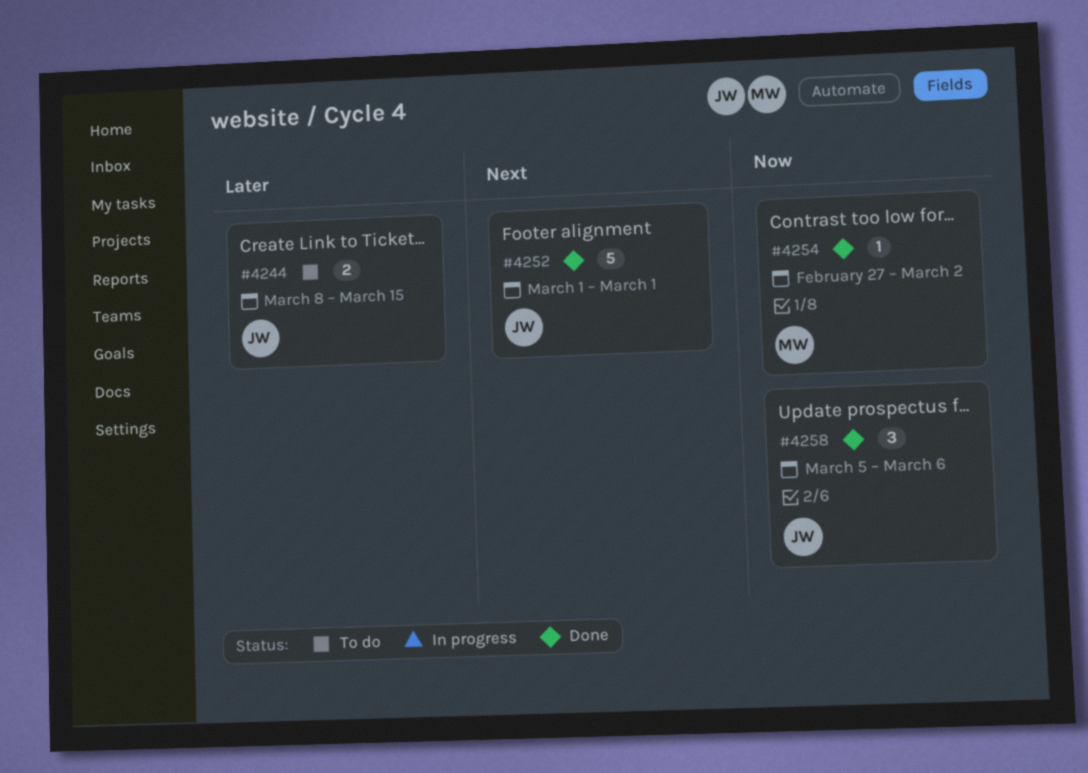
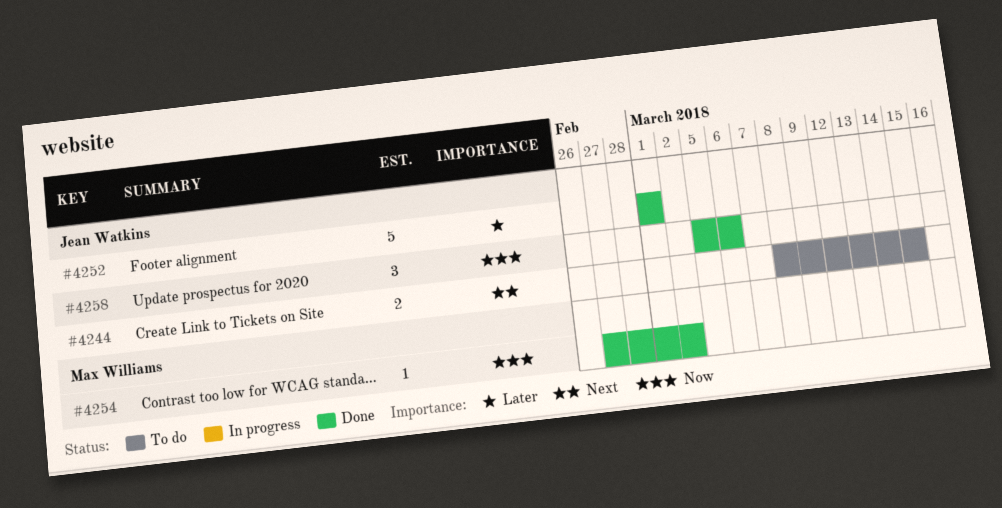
#4244, priority: Later -> Next
#4252, priority: Next -> Later

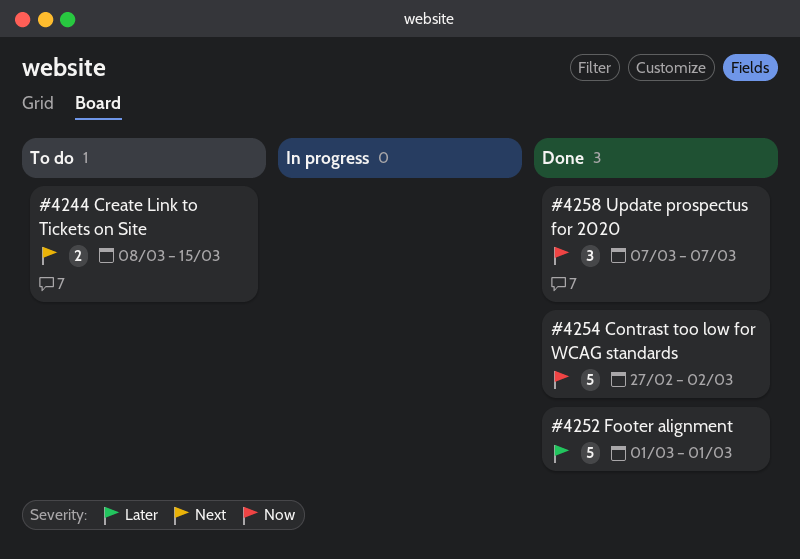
#4254, estimate: 1 -> 5
#4258, start: Mar 5 -> Mar 7
#4258, due: Mar 6 -> Mar 7

